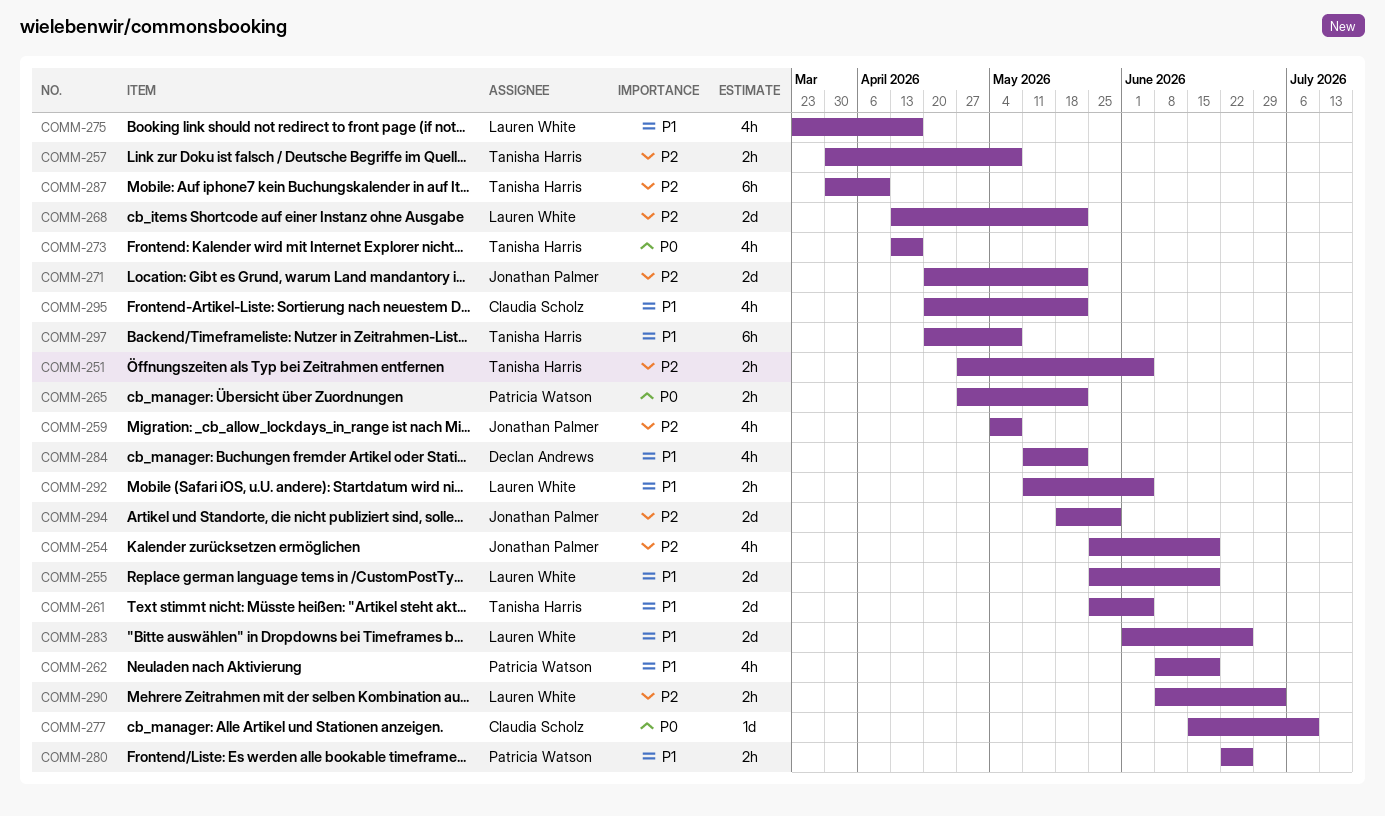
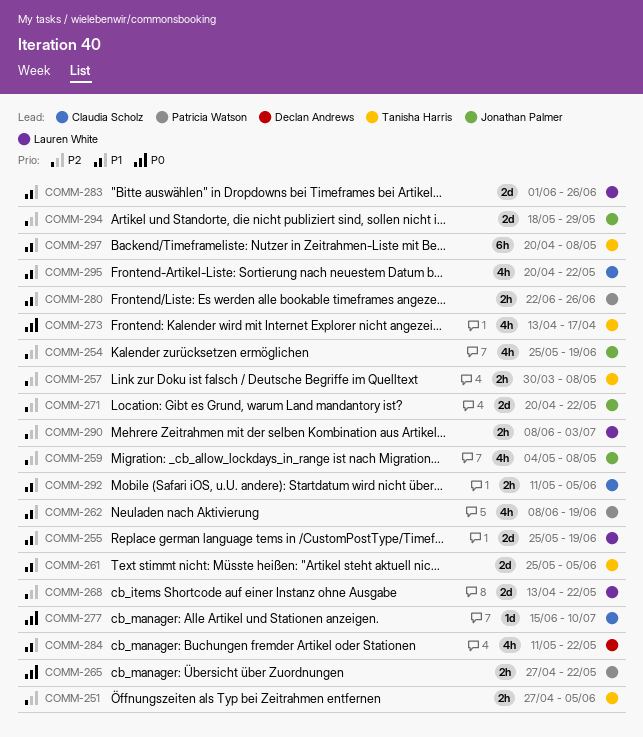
COMM-275: present -> none
COMM-287: present -> none
COMM-292, owner: Lauren White -> Claudia Scholz

